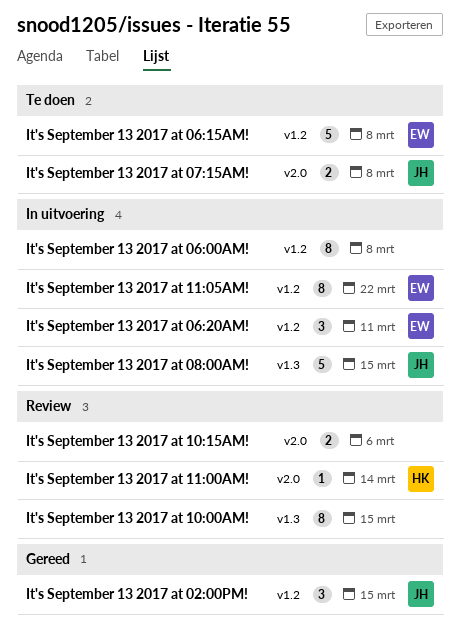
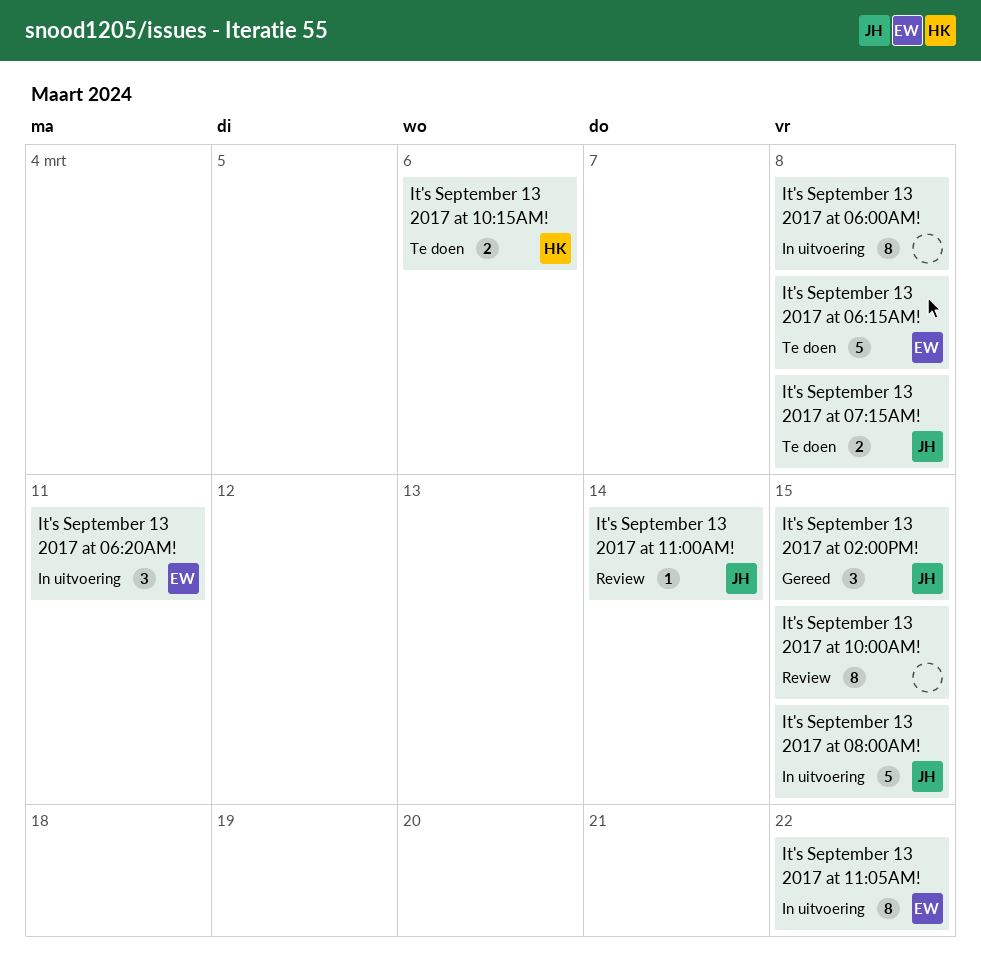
It's September 13 2017 at 10:15AM!, status: Review -> Te doen
It's September 13 2017 at 10:15AM!, owner: none -> HK
It's September 13 2017 at 11:00AM!, owner: HK -> JH

